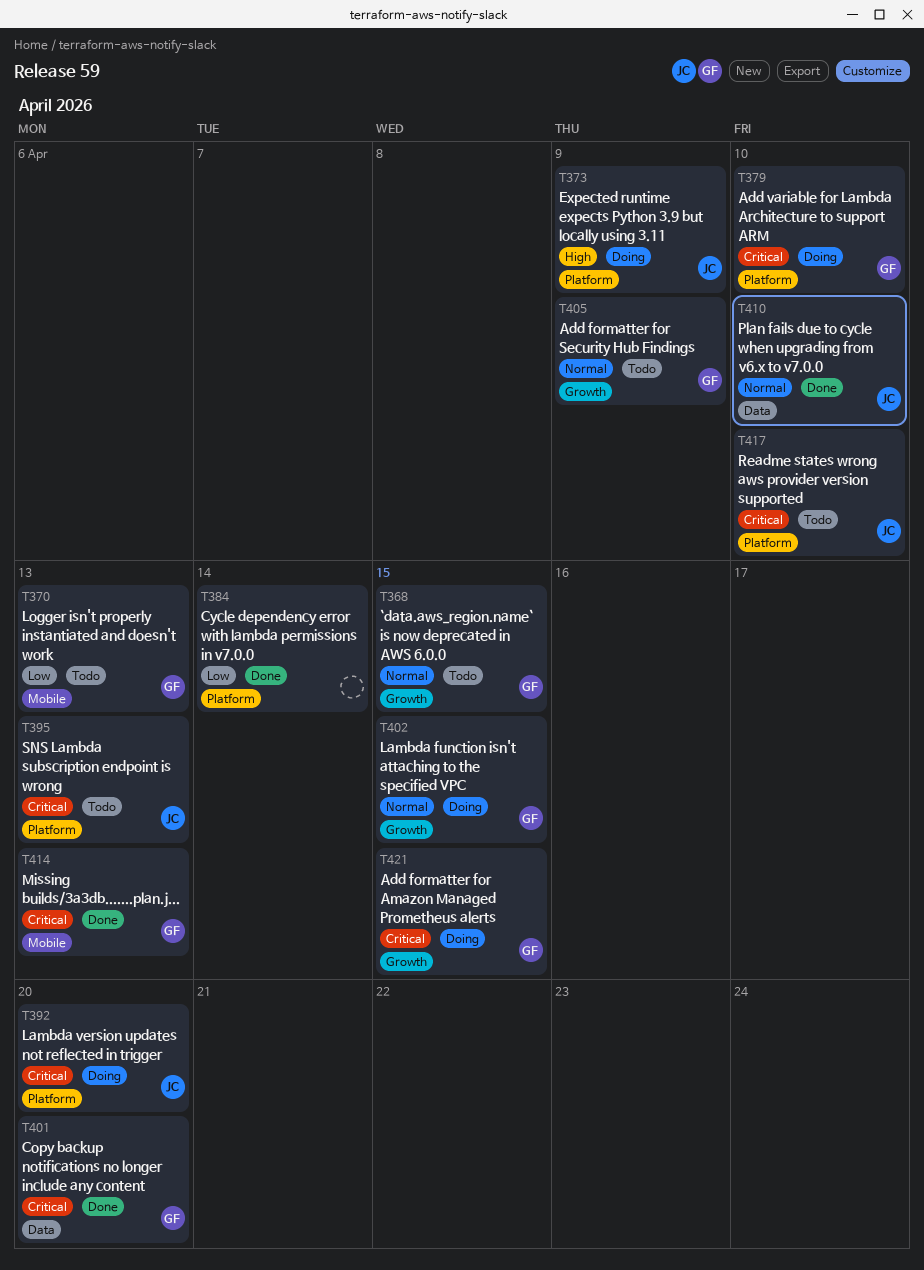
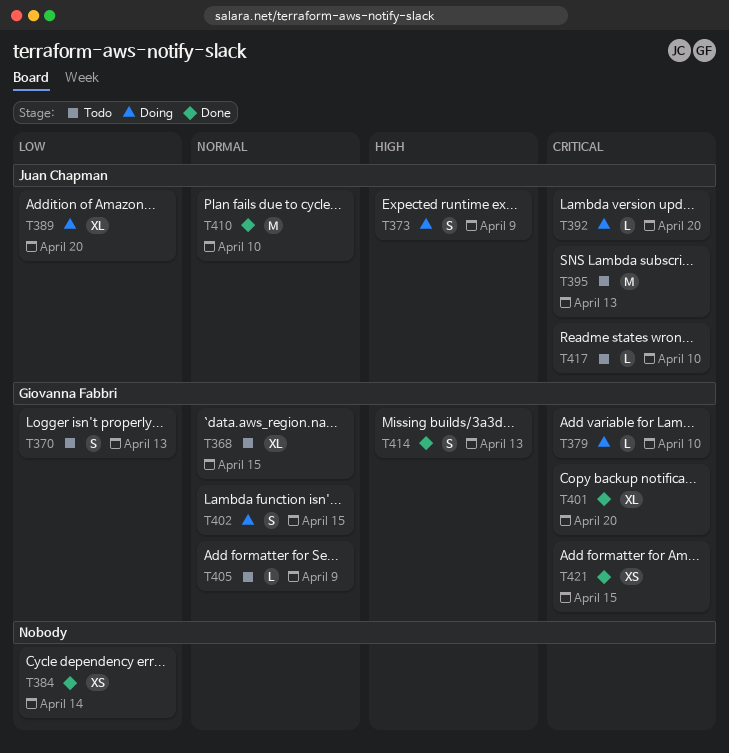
T389: none -> present
T414, priority: Critical -> High
T421, status: Doing -> Done

